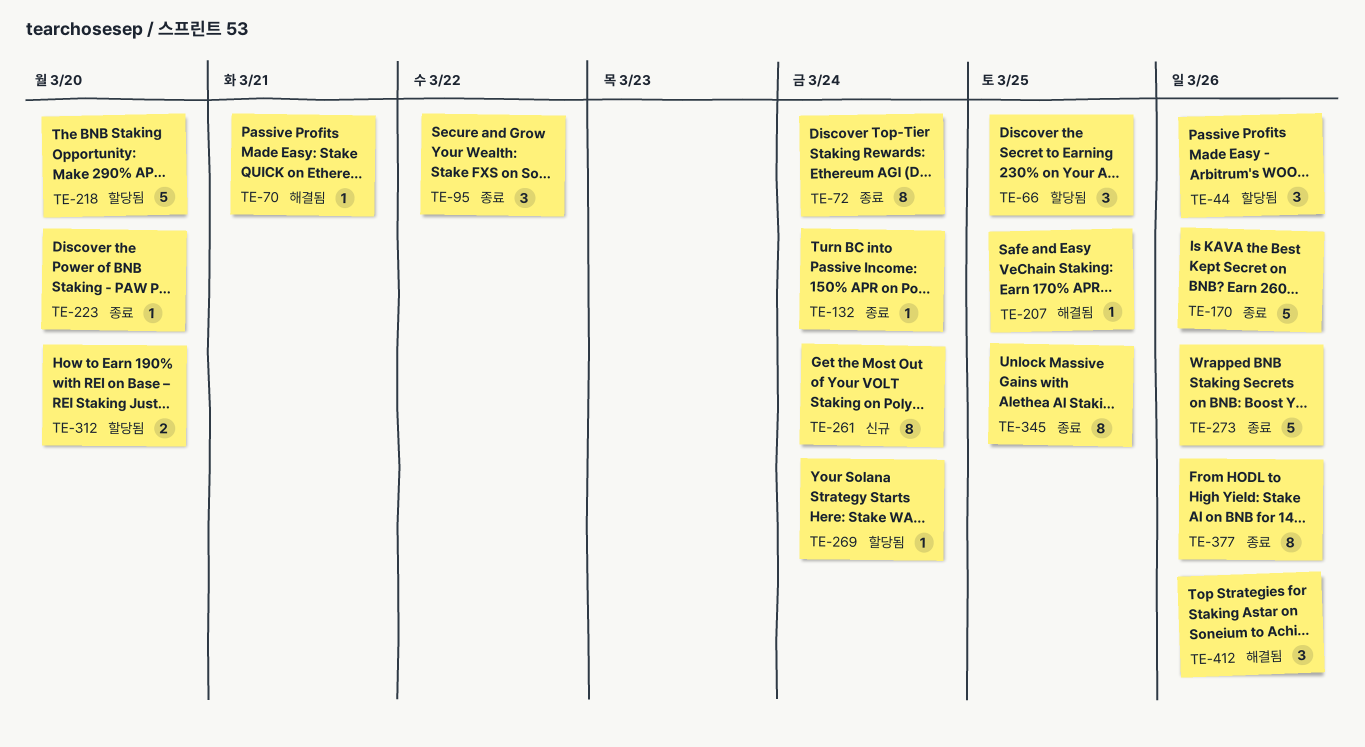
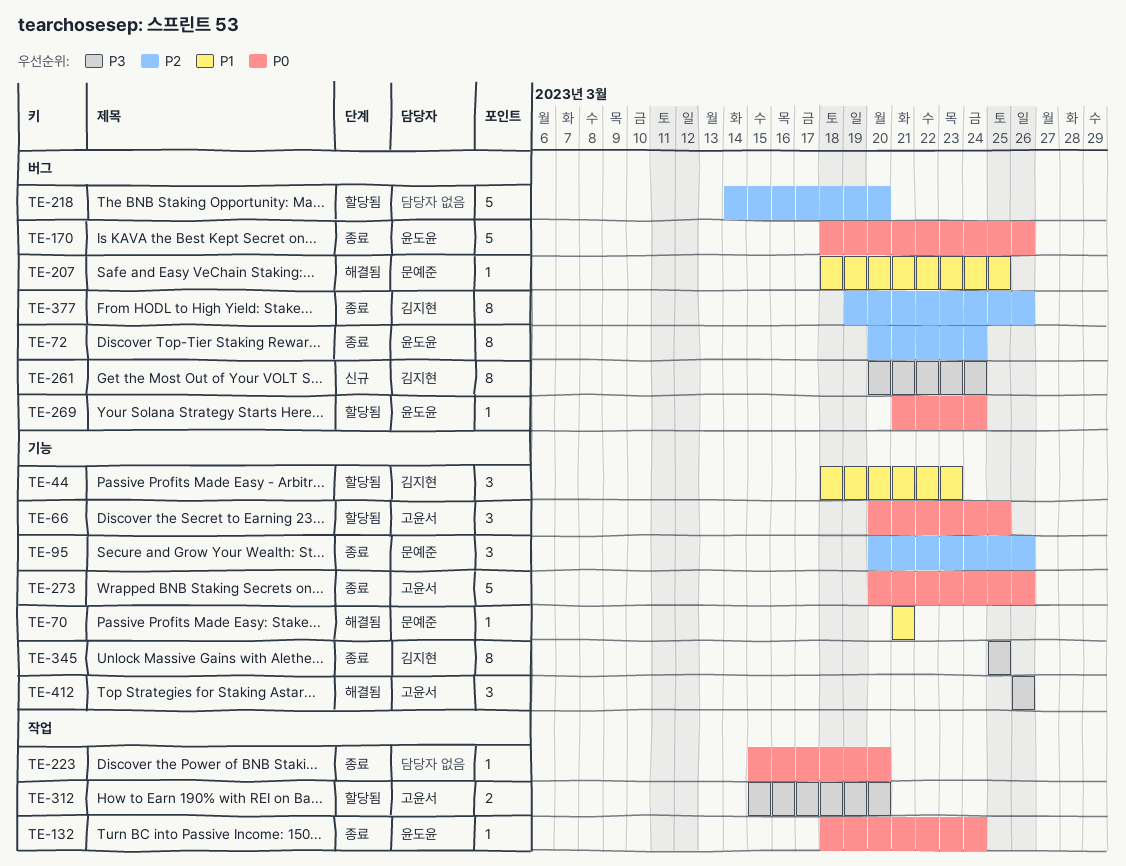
TE-44, due: Mar 26 -> Mar 23
TE-95, due: Mar 22 -> Mar 26

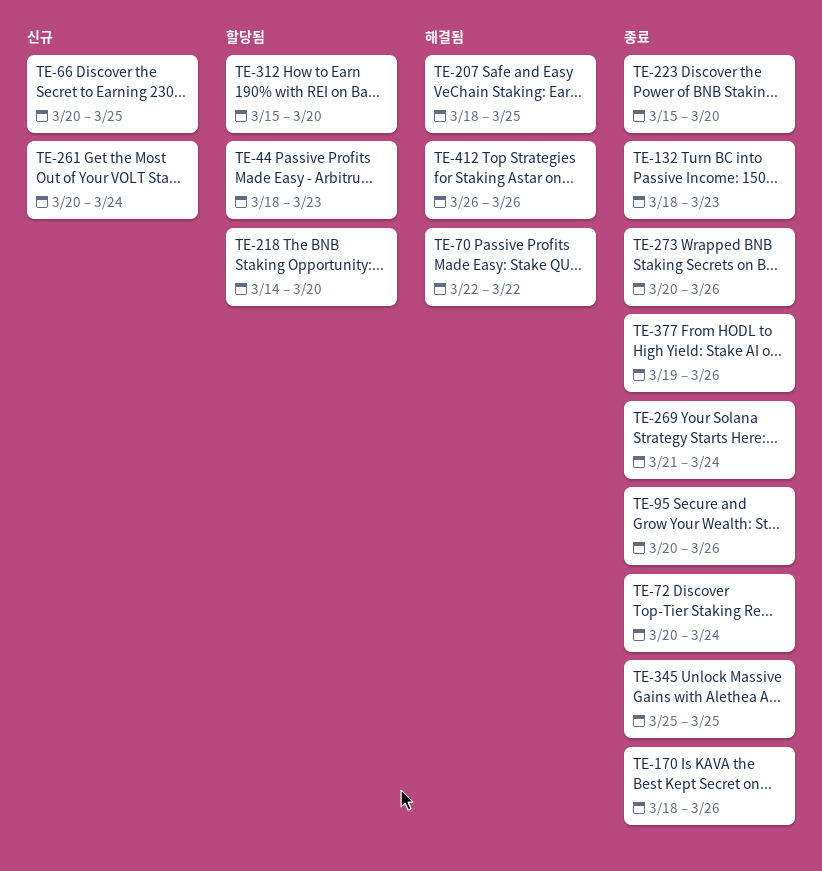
TE-66, status: 할당됨 -> 신규
TE-70, start: Mar 21 -> Mar 22
TE-70, due: Mar 21 -> Mar 22
TE-132, due: Mar 24 -> Mar 23
TE-269, status: 할당됨 -> 종료

